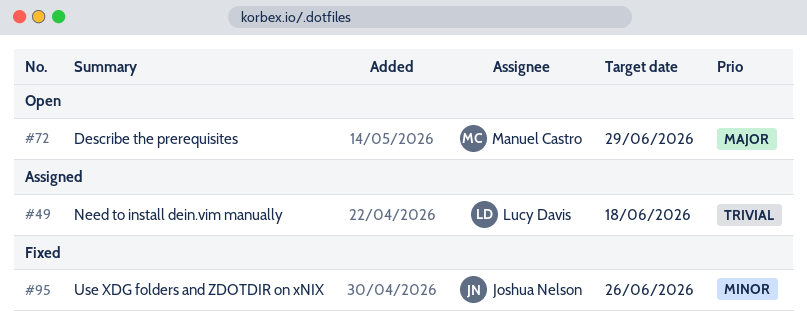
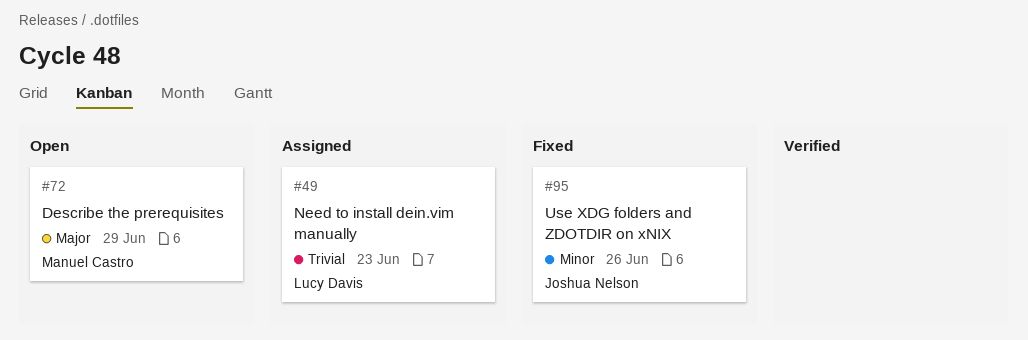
#49, due: Jun 18 -> Jun 23

